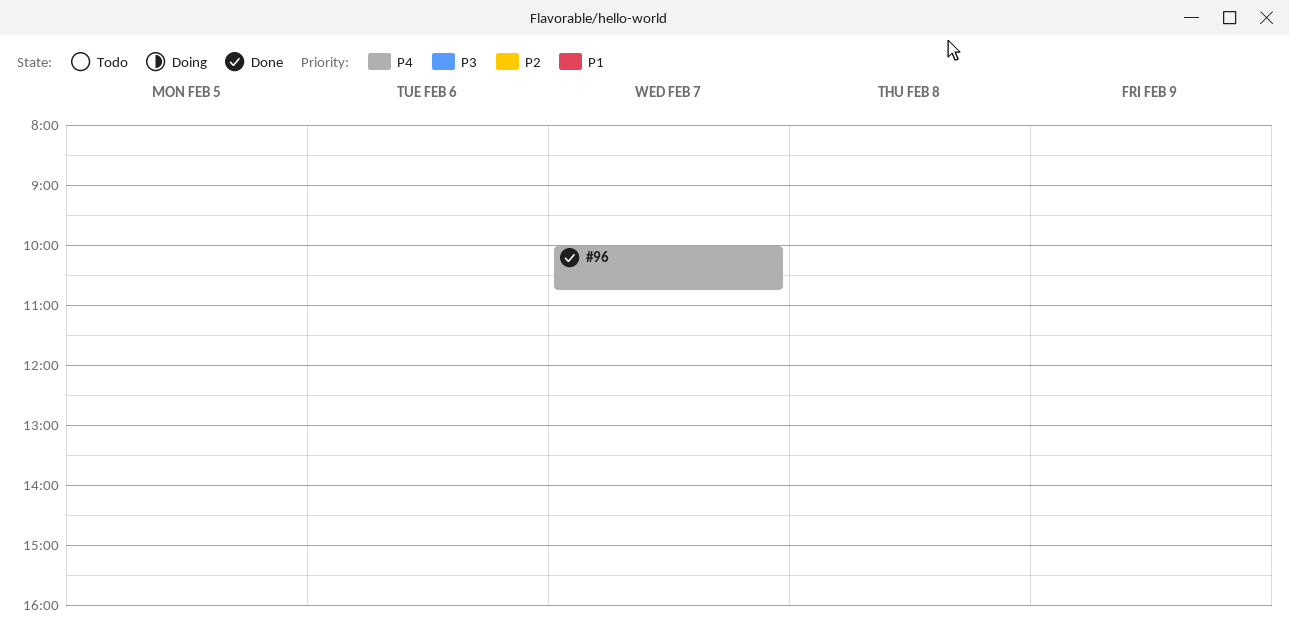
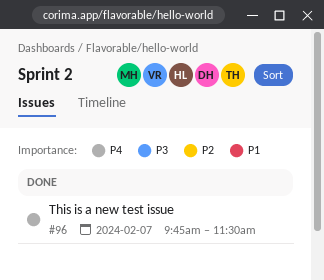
#96, begins: 10:00 -> 09:45
#96, ends: 10:45 -> 11:30

